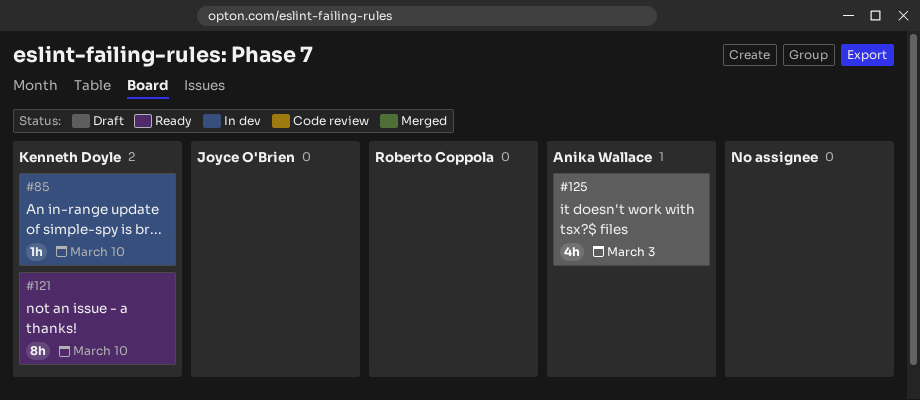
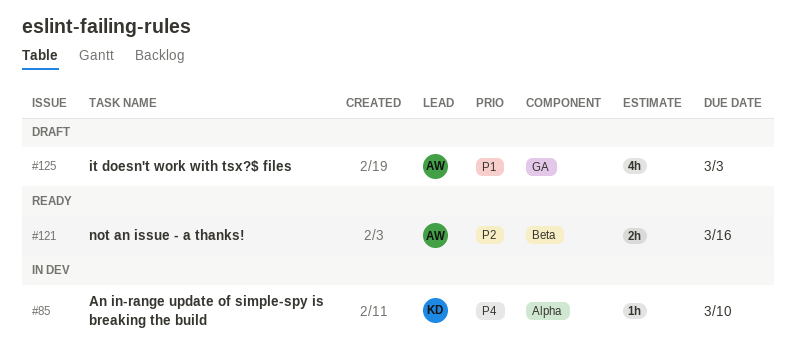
#121, owner: Kenneth Doyle -> Anika Wallace
#121, estimate: 8h -> 2h
#121, due: Mar 10 -> Mar 16

